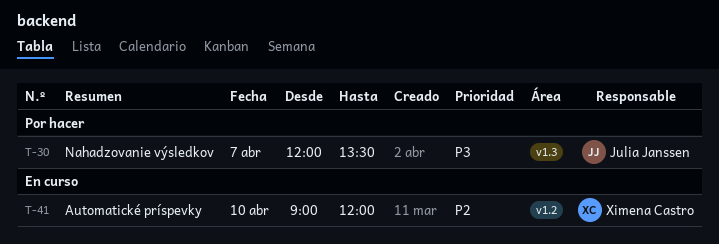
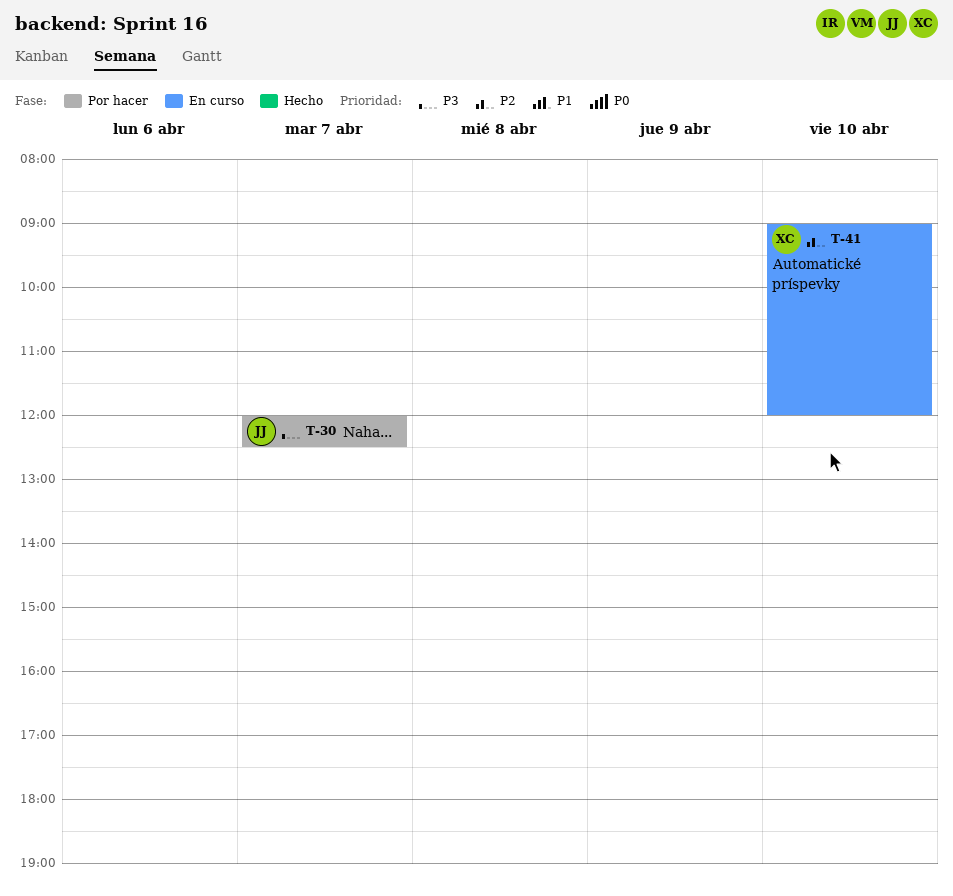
T-30, ends: 13:30 -> 12:30

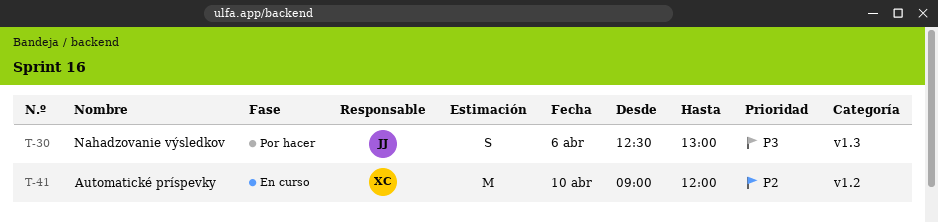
T-30, day: Apr 7 -> Apr 6
T-30, begins: 12:00 -> 12:30
T-30, ends: 12:30 -> 13:00

